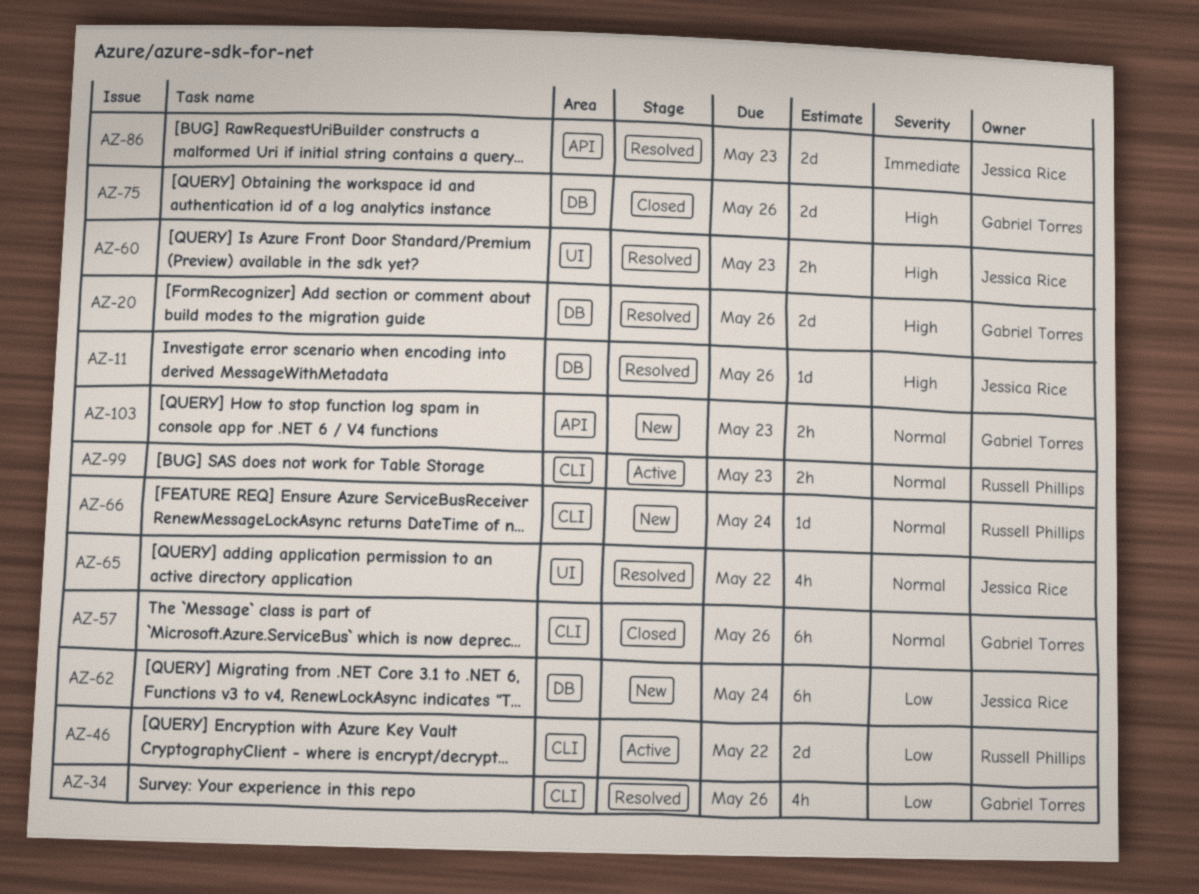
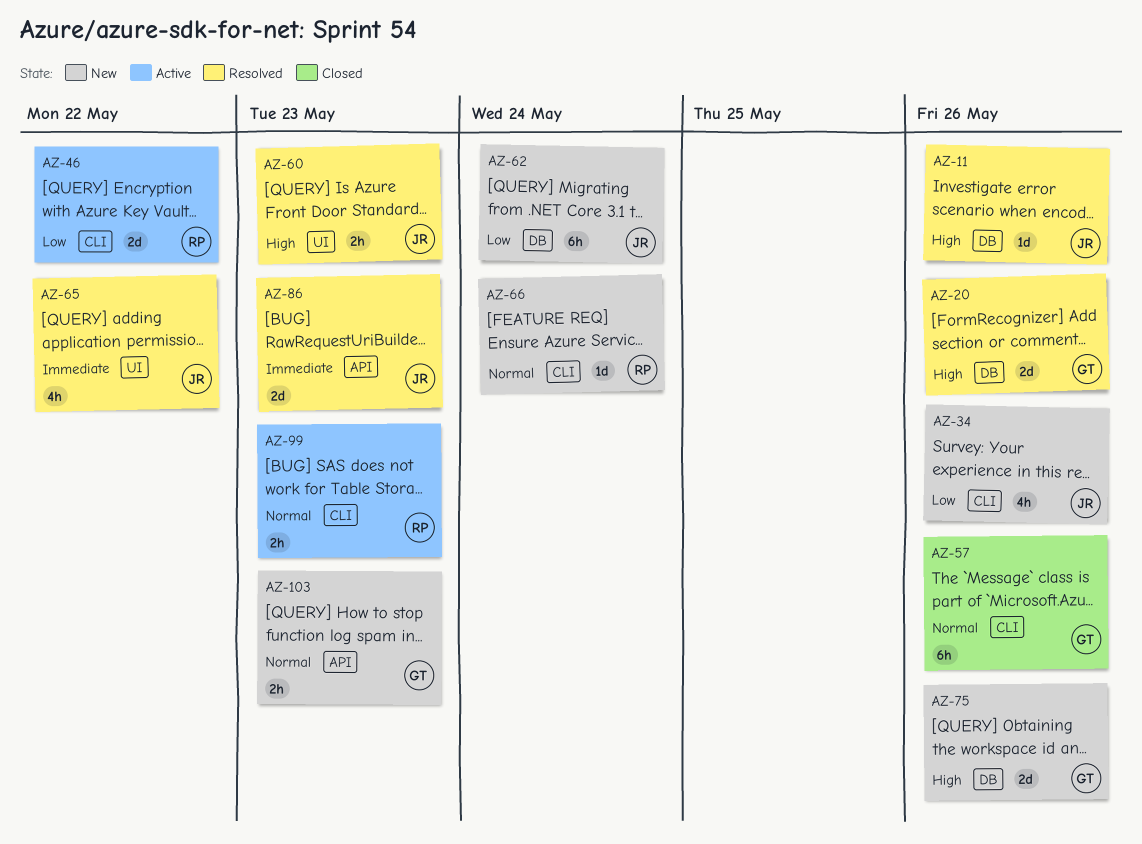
AZ-34, status: Resolved -> New
AZ-34, owner: Gabriel Torres -> Jessica Rice
AZ-65, priority: Normal -> Immediate
AZ-75, status: Closed -> New

